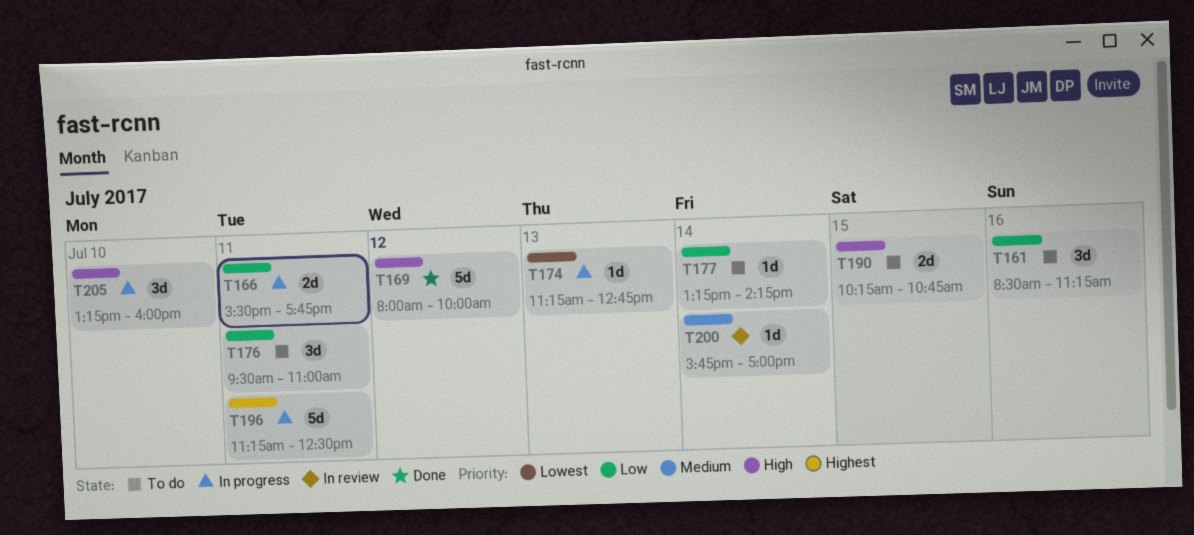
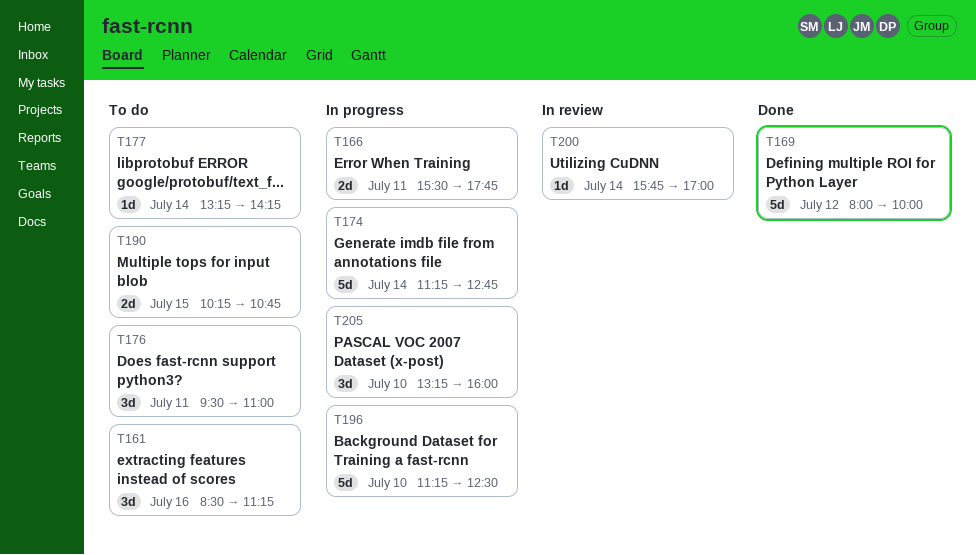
T174, estimate: 1d -> 5d
T174, day: Jul 13 -> Jul 14
T196, day: Jul 11 -> Jul 10

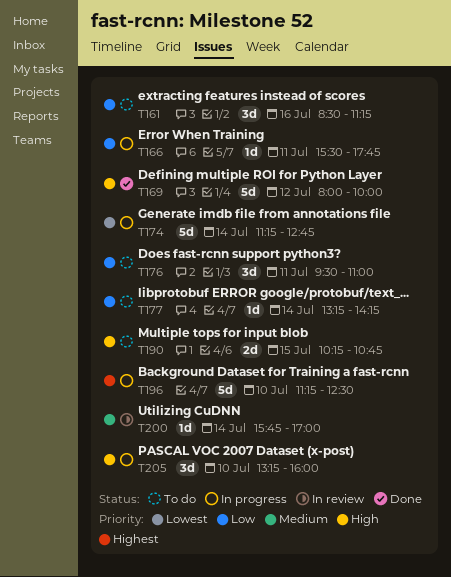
T166, estimate: 2d -> 1d

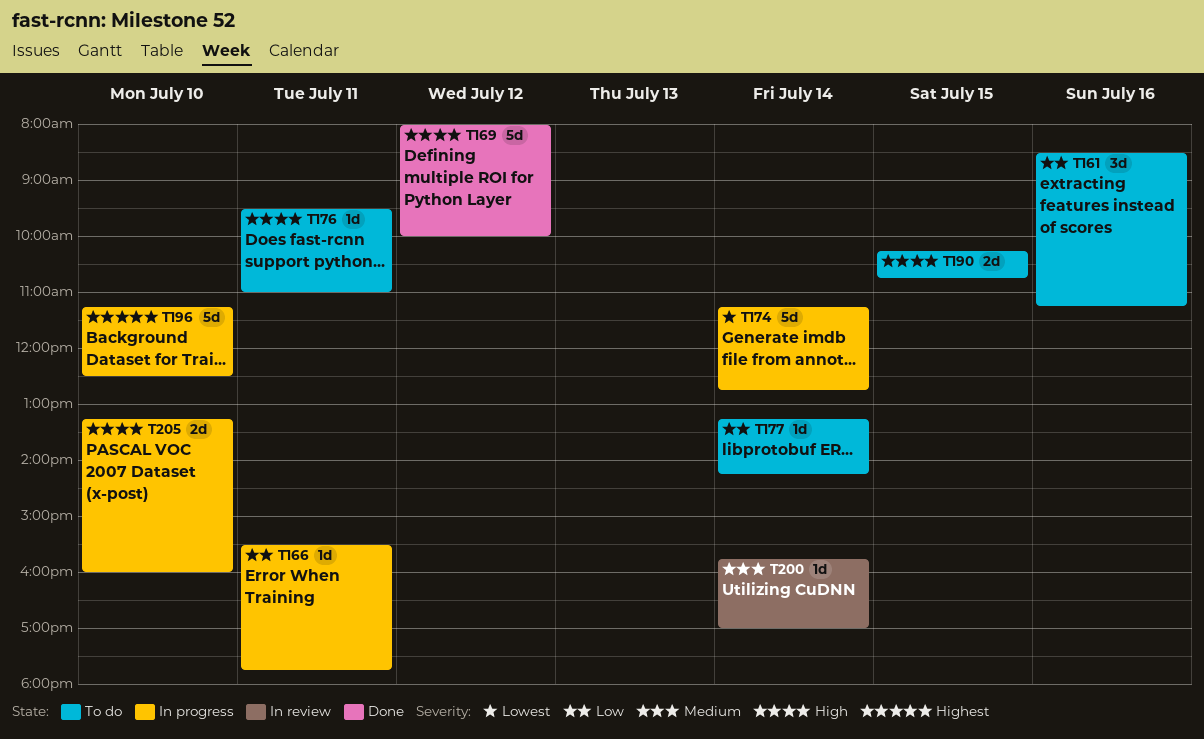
T176, priority: Low -> High
T176, estimate: 3d -> 1d
T205, estimate: 3d -> 2d

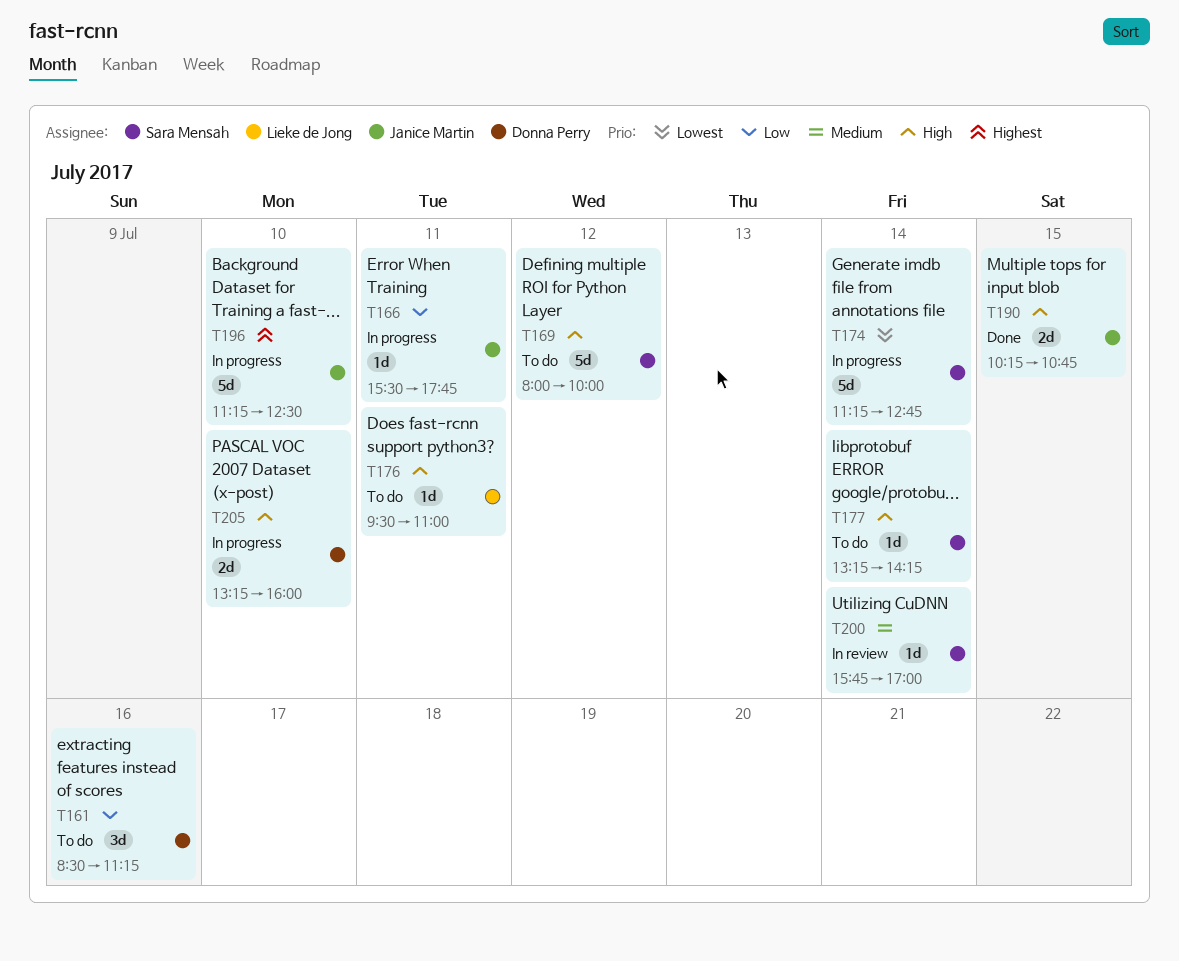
T169, status: Done -> To do
T177, priority: Low -> High
T190, status: To do -> Done

